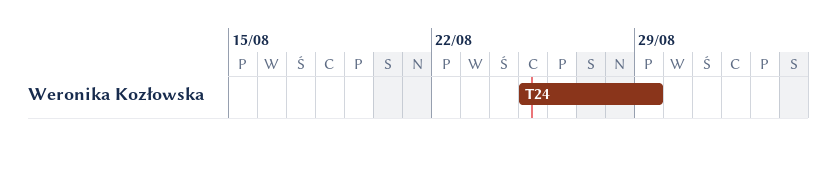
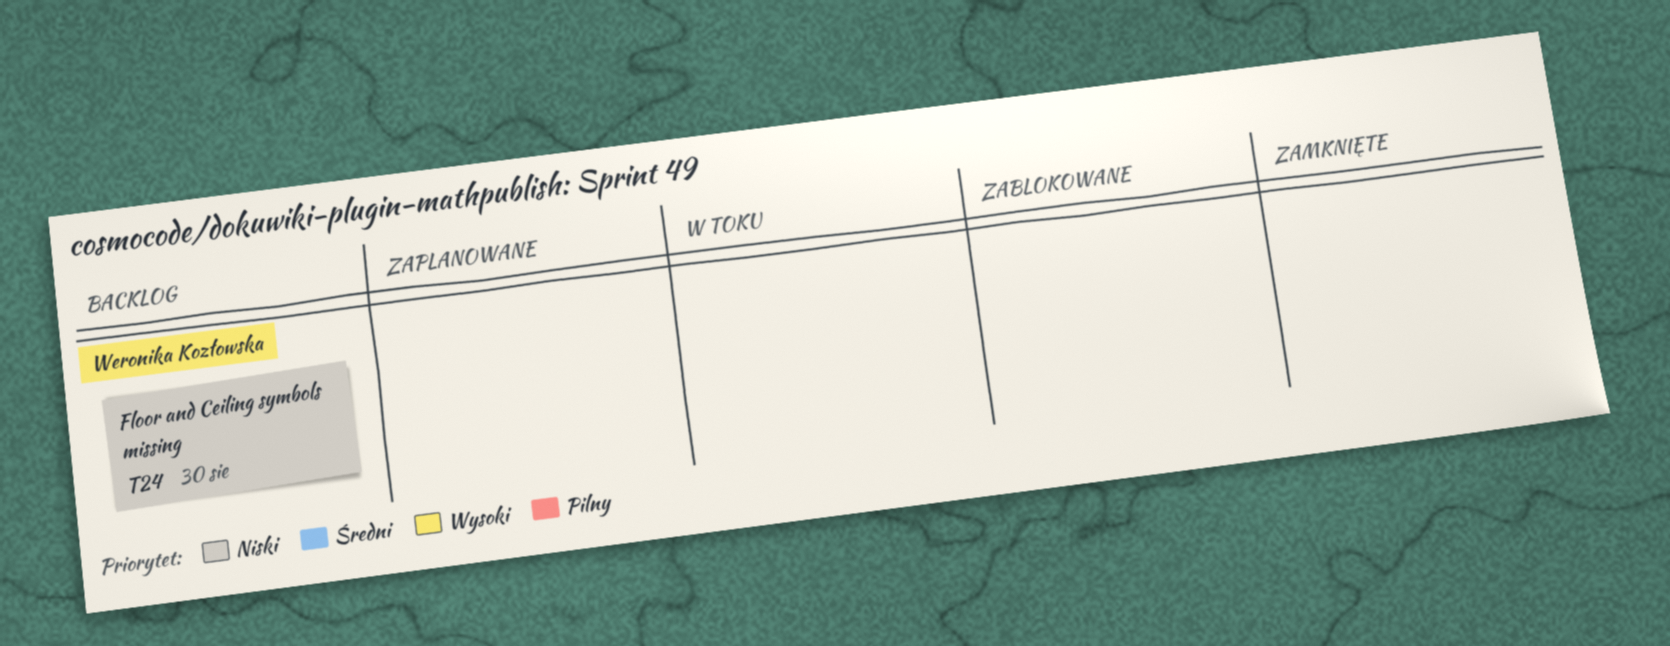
T24, due: Aug 29 -> Aug 30

